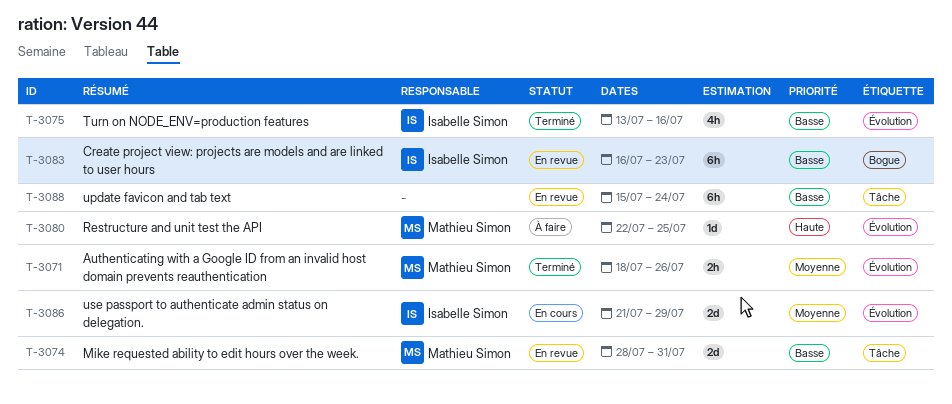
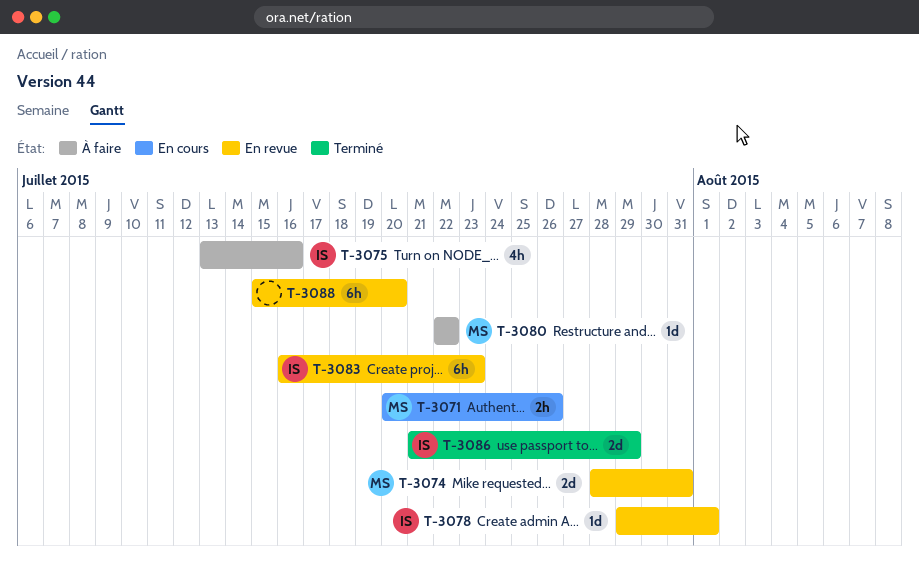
T-3071, status: Terminé -> En cours
T-3071, start: Jul 18 -> Jul 20
T-3075, status: Terminé -> À faire
T-3078: none -> present
T-3080, due: Jul 25 -> Jul 22
T-3086, status: En cours -> Terminé
T-3088, due: Jul 24 -> Jul 20

